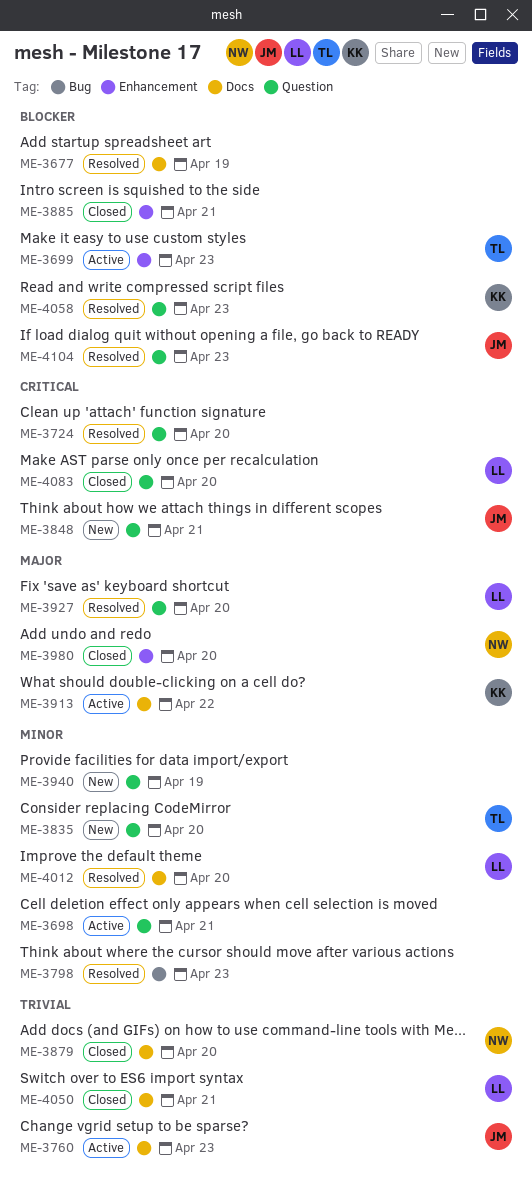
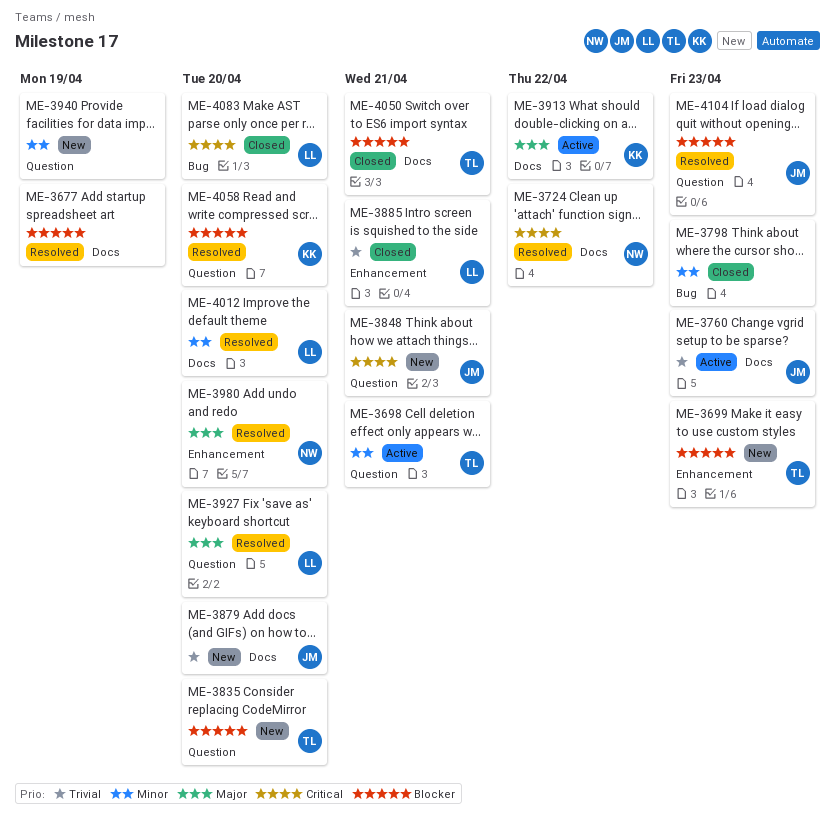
ME-3698, owner: none -> TL
ME-3699, status: Active -> New
ME-3724, owner: none -> NW
ME-3724, label: Question -> Docs
ME-3724, due: Apr 20 -> Apr 22
ME-3798, status: Resolved -> Closed
ME-3835, priority: Minor -> Blocker
ME-3879, status: Closed -> New
ME-3879, owner: NW -> JM
ME-3885, owner: none -> LL
ME-3885, priority: Blocker -> Trivial
ME-3980, status: Closed -> Resolved
ME-4050, owner: LL -> TL
ME-4050, priority: Trivial -> Blocker
ME-4058, due: Apr 23 -> Apr 20
ME-4083, label: Question -> Bug

